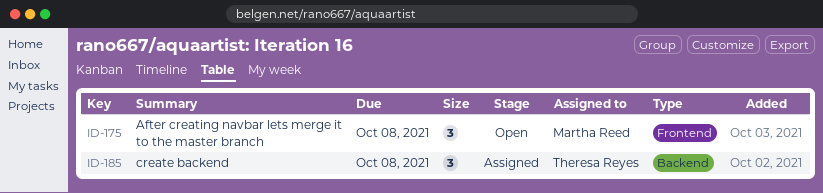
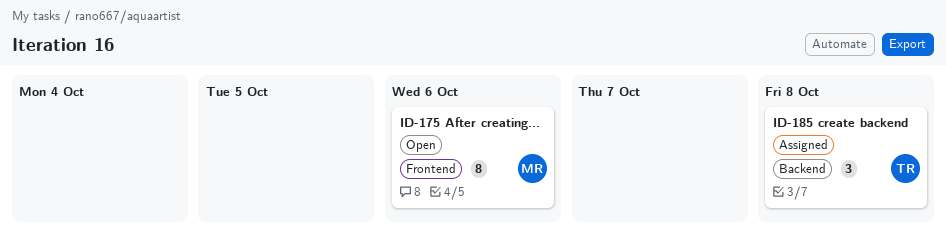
ID-175, estimate: 3 -> 8
ID-175, due: Oct 8 -> Oct 6

